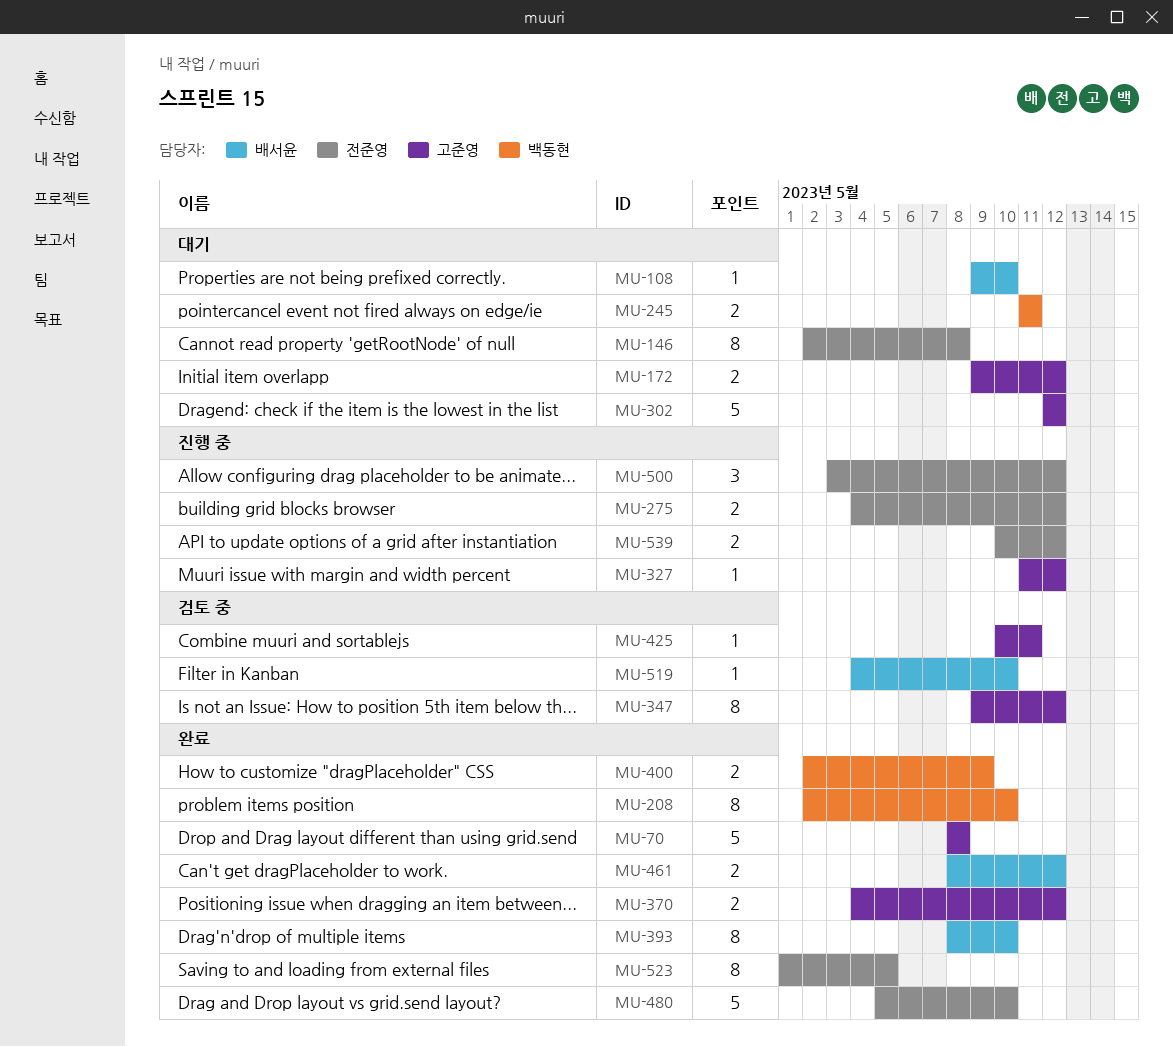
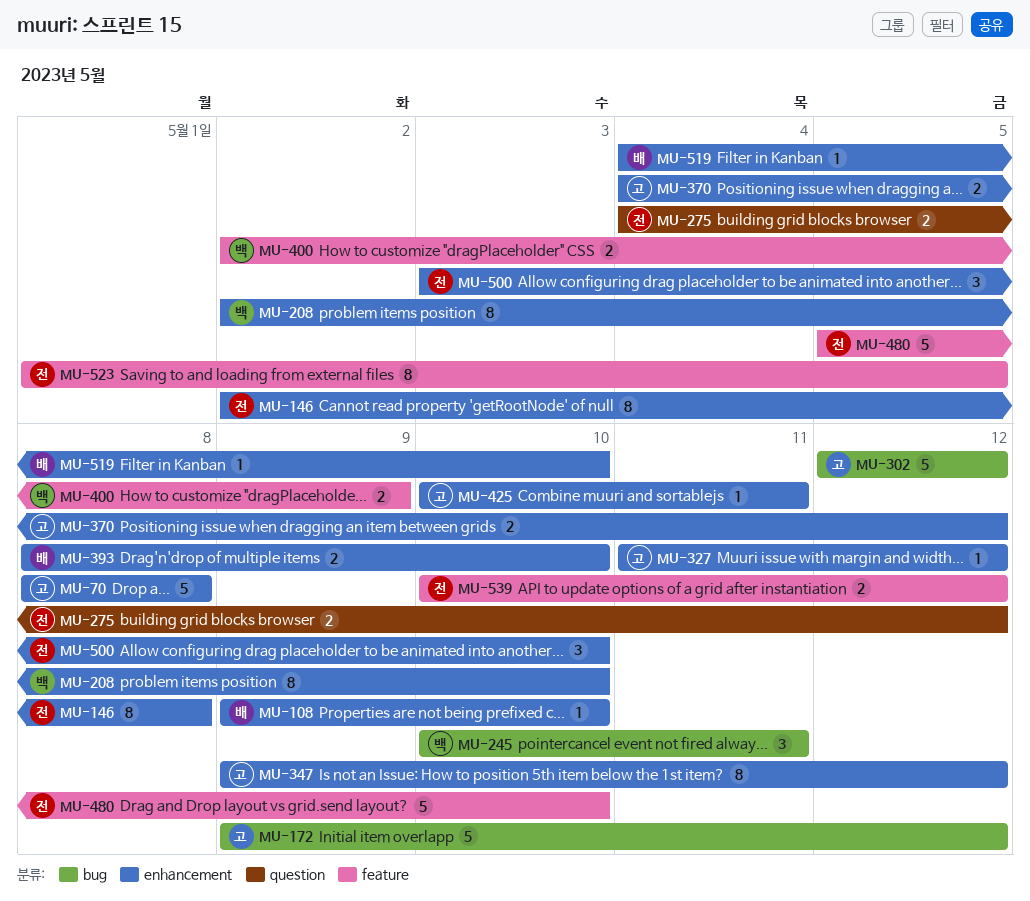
MU-172, estimate: 2 -> 5
MU-245, estimate: 2 -> 3
MU-245, start: May 11 -> May 10
MU-393, estimate: 8 -> 2
MU-461: present -> none
MU-500, due: May 12 -> May 10

